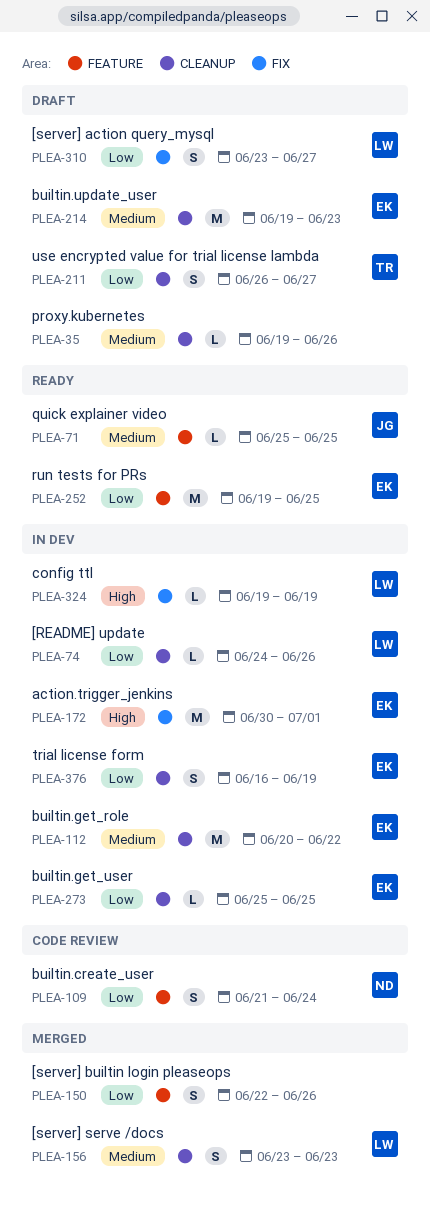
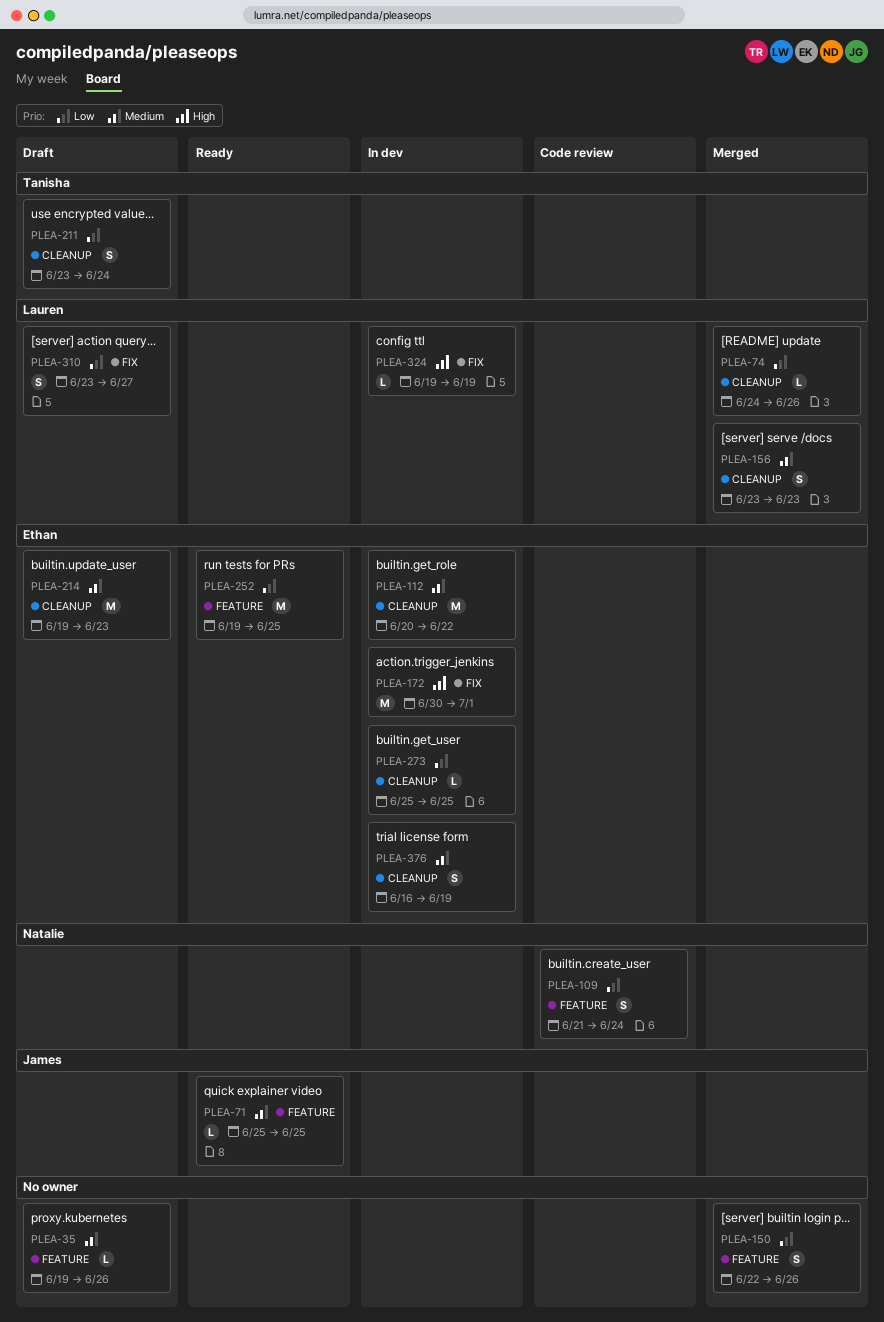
PLEA-35, label: CLEANUP -> FEATURE
PLEA-74, status: In dev -> Merged
PLEA-211, start: Jun 26 -> Jun 23
PLEA-211, due: Jun 27 -> Jun 24
PLEA-376, priority: Low -> Medium

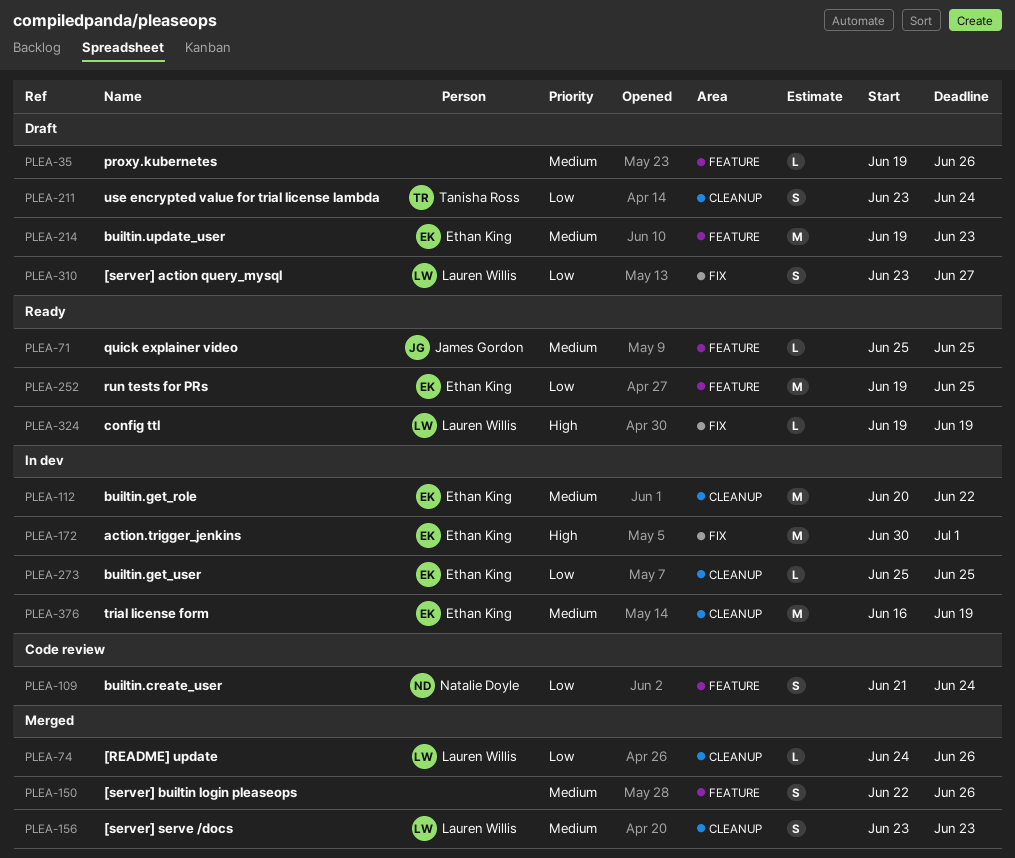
PLEA-150, priority: Low -> Medium
PLEA-214, label: CLEANUP -> FEATURE
PLEA-324, status: In dev -> Ready
PLEA-376, estimate: S -> M

